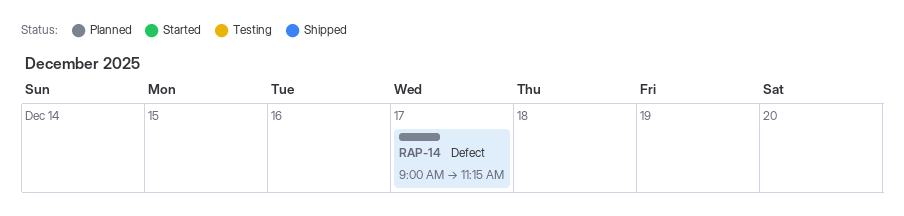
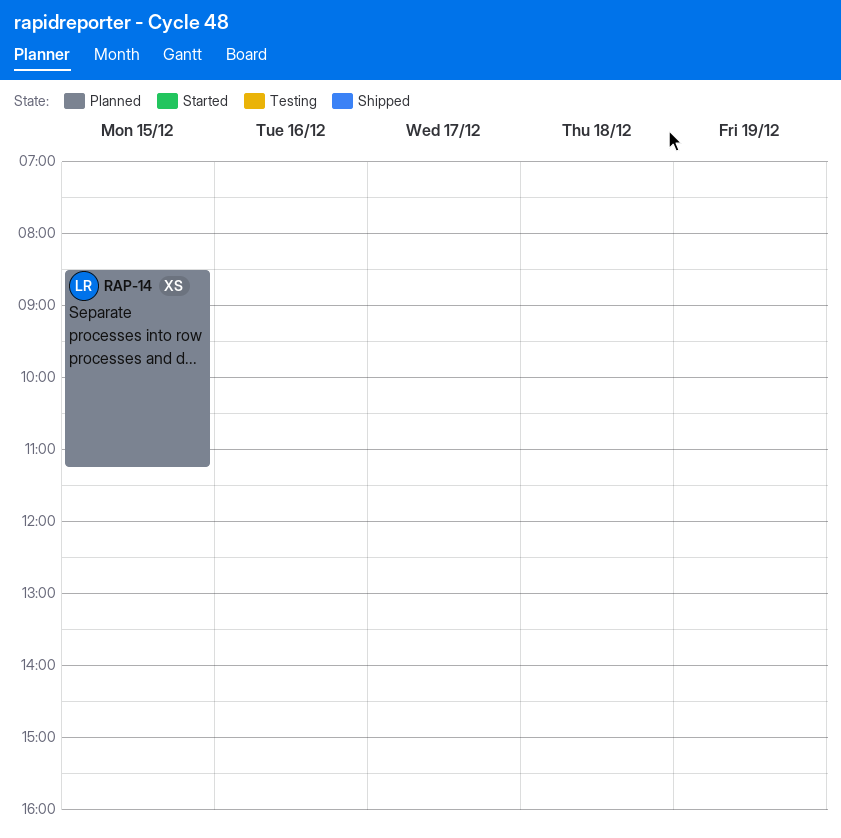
RAP-14, day: Dec 17 -> Dec 15
RAP-14, begins: 09:00 -> 08:30

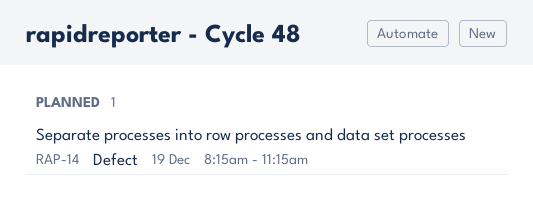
RAP-14, day: Dec 15 -> Dec 19
RAP-14, begins: 08:30 -> 08:15

